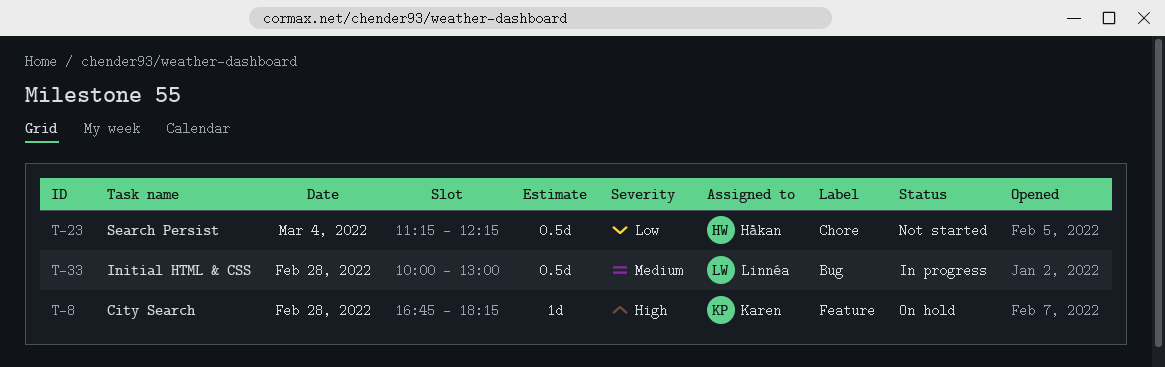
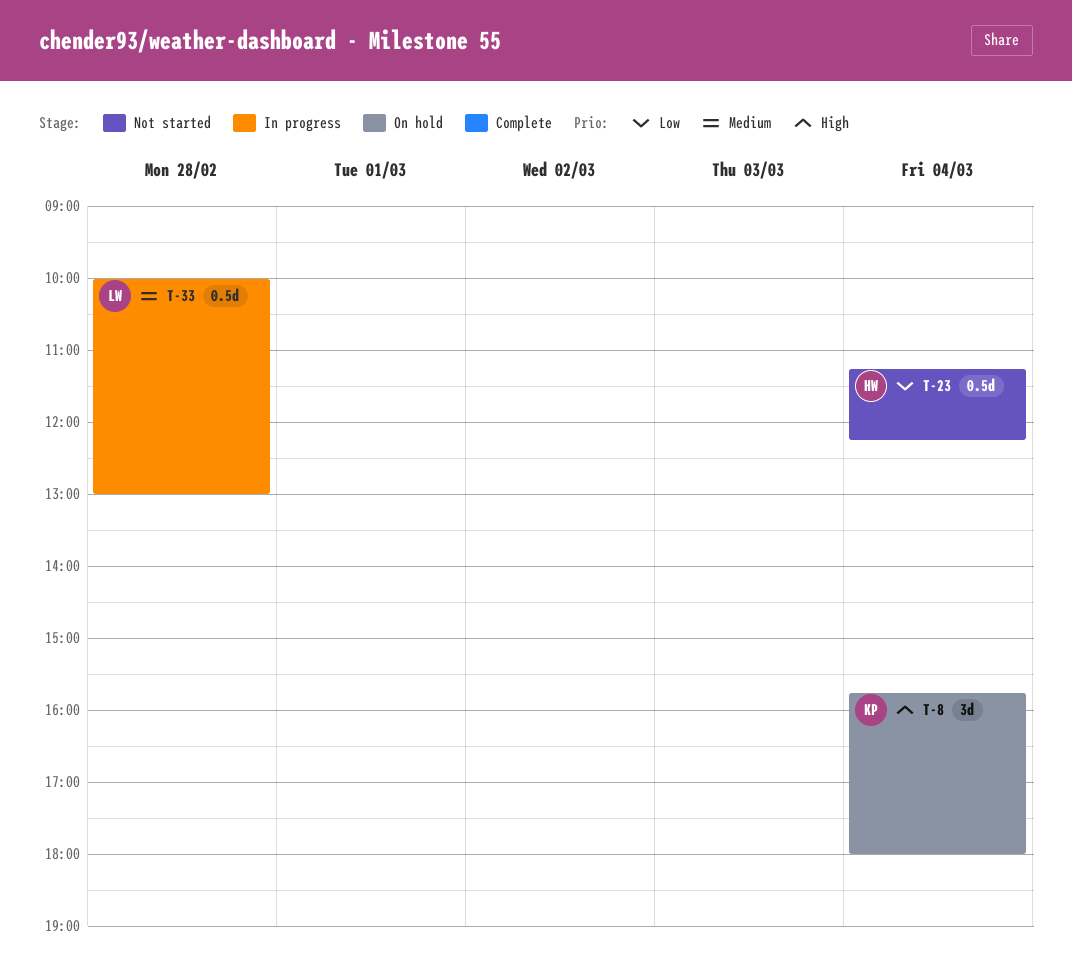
T-8, estimate: 1d -> 3d
T-8, day: Feb 28 -> Mar 4
T-8, begins: 16:45 -> 15:45
T-8, ends: 18:15 -> 18:00

